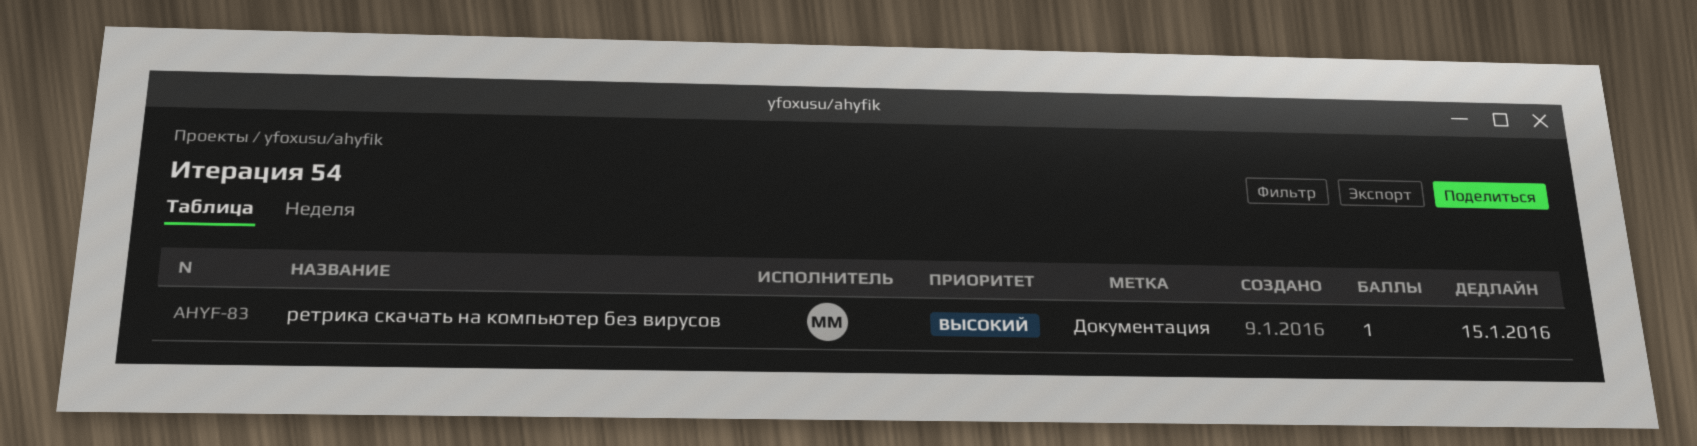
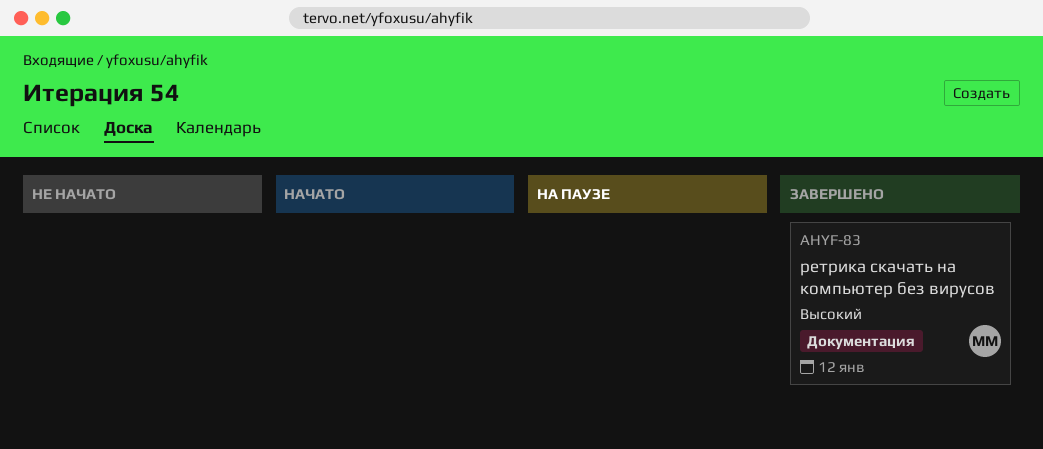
AHYF-83, due: Jan 15 -> Jan 12

